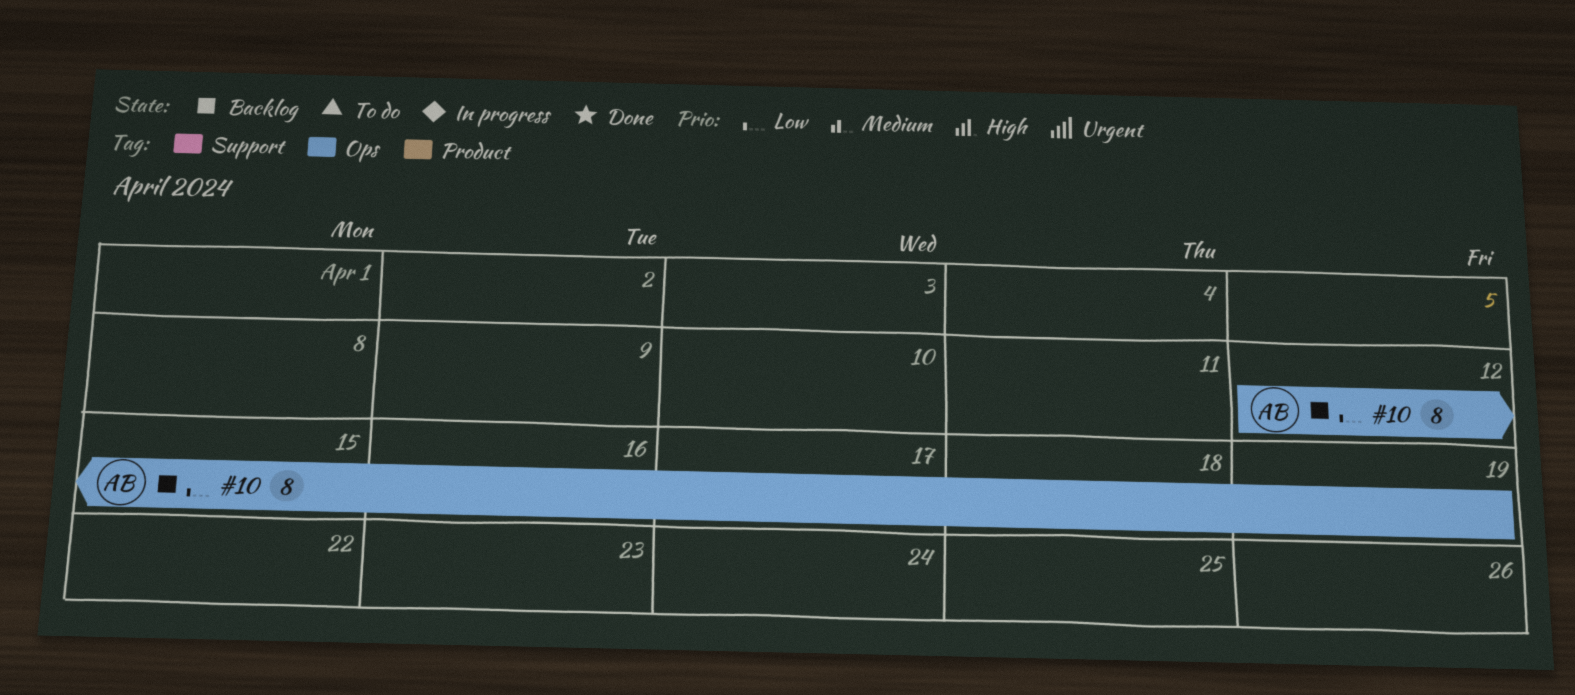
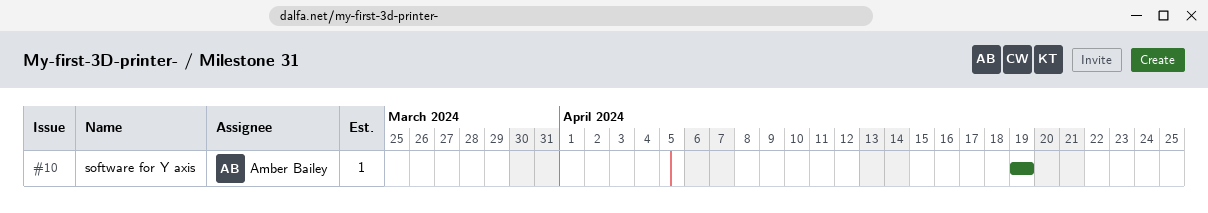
#10, estimate: 8 -> 1
#10, start: Apr 12 -> Apr 19

